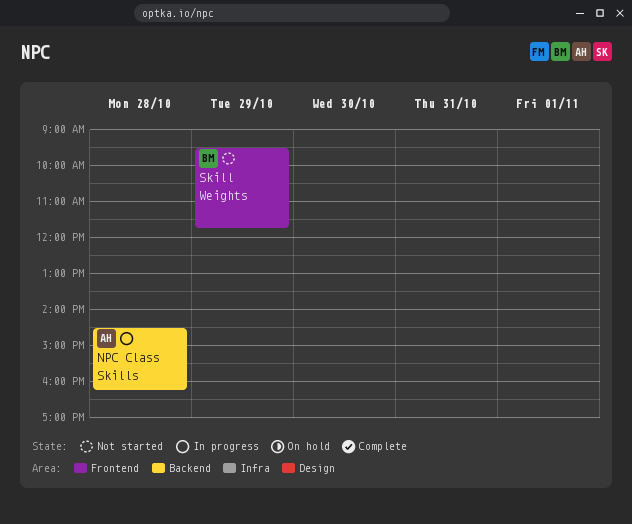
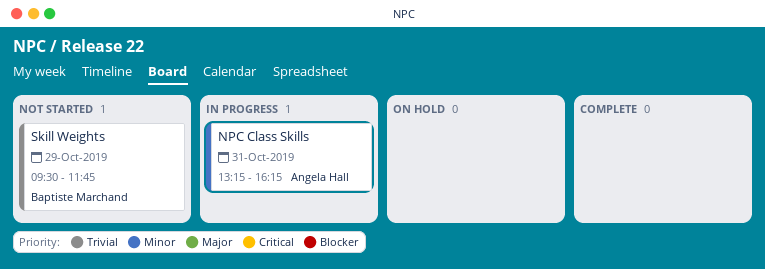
NPC Class Skills, day: Oct 28 -> Oct 31
NPC Class Skills, begins: 14:30 -> 13:15

